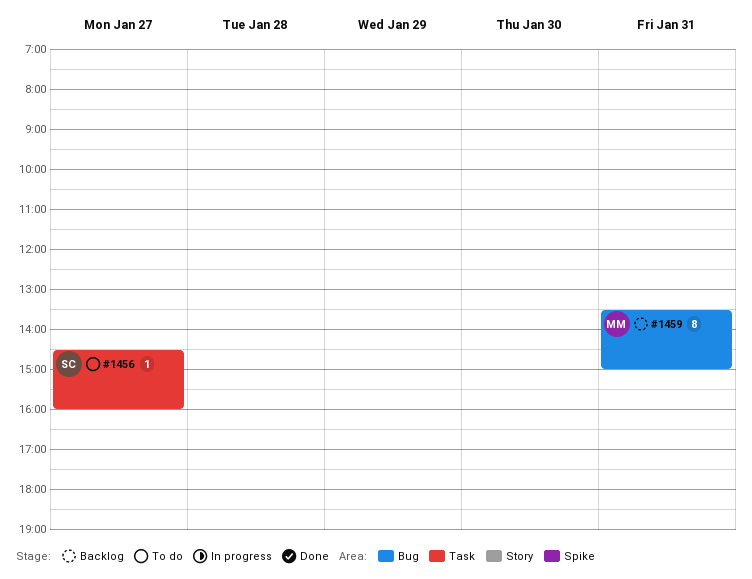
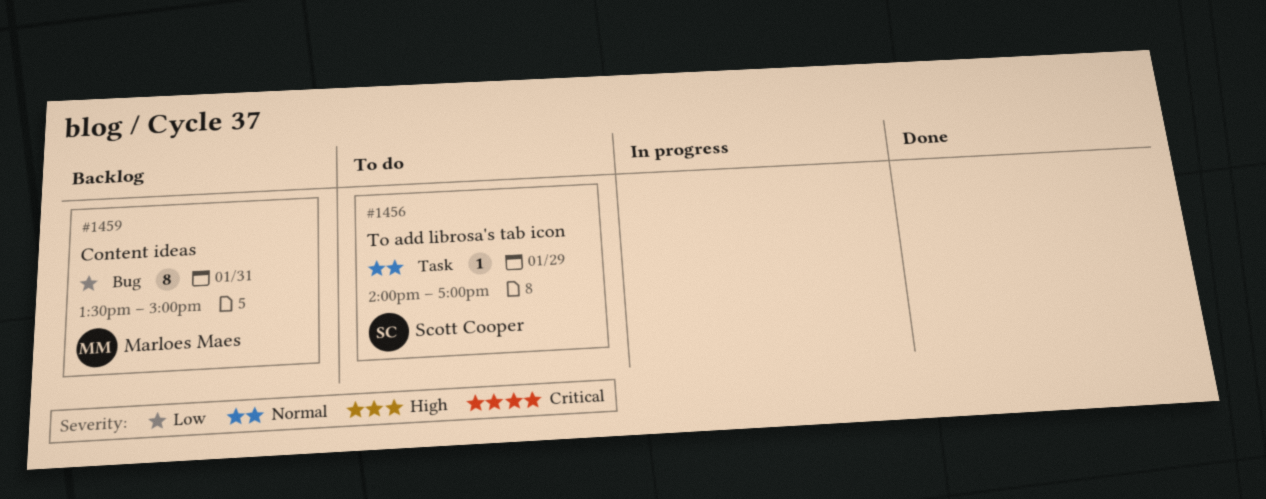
#1456, day: Jan 27 -> Jan 29
#1456, begins: 14:30 -> 14:00
#1456, ends: 16:00 -> 17:00

